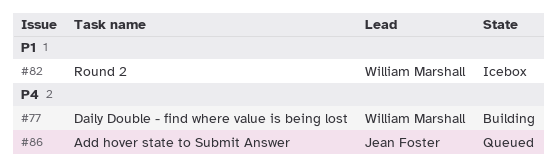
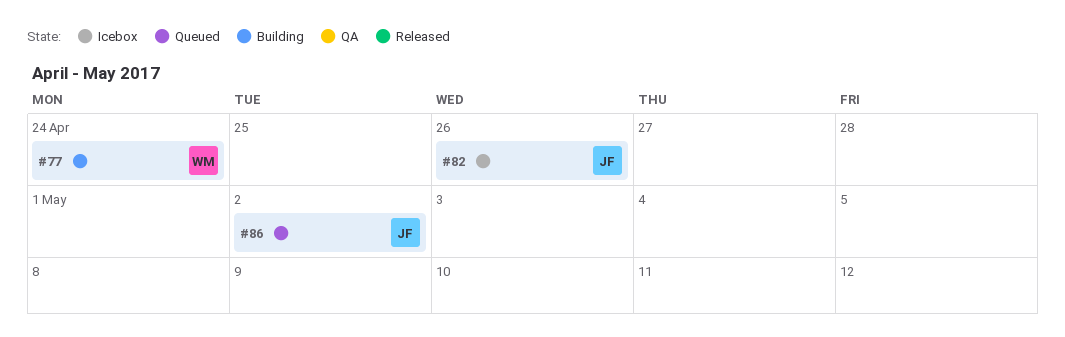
#82, owner: William Marshall -> Jean Foster

